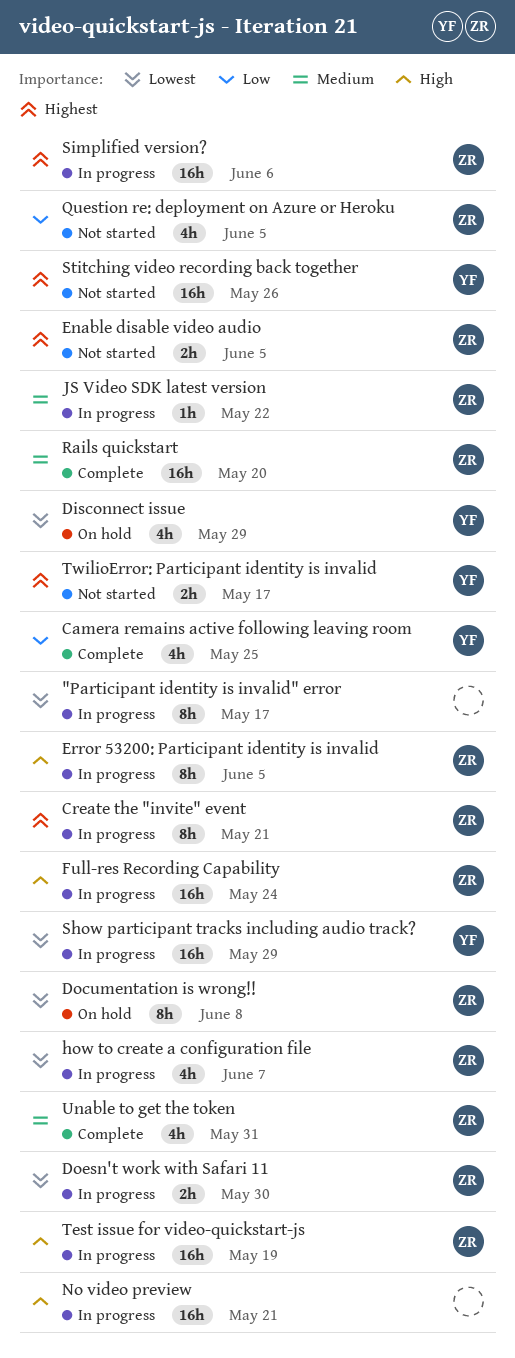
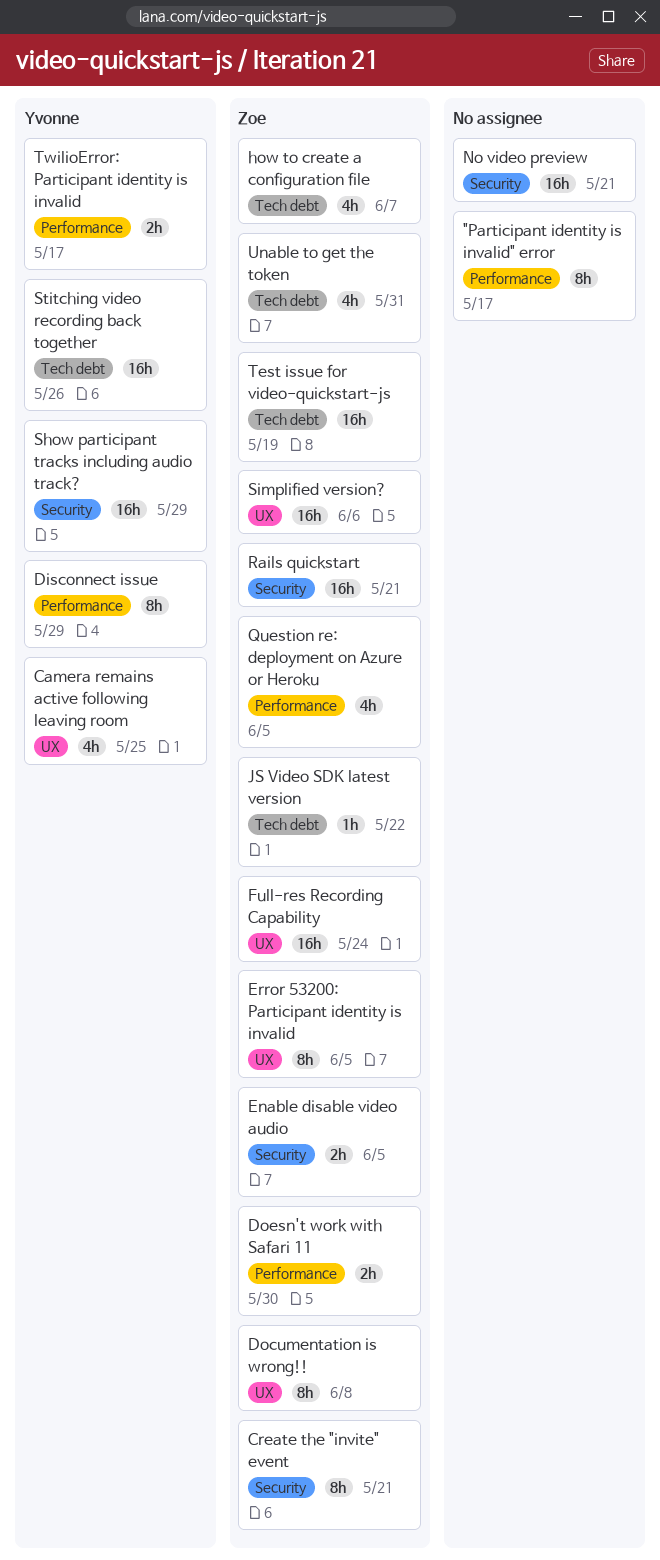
Disconnect issue, estimate: 4h -> 8h
Rails quickstart, due: May 20 -> May 21

